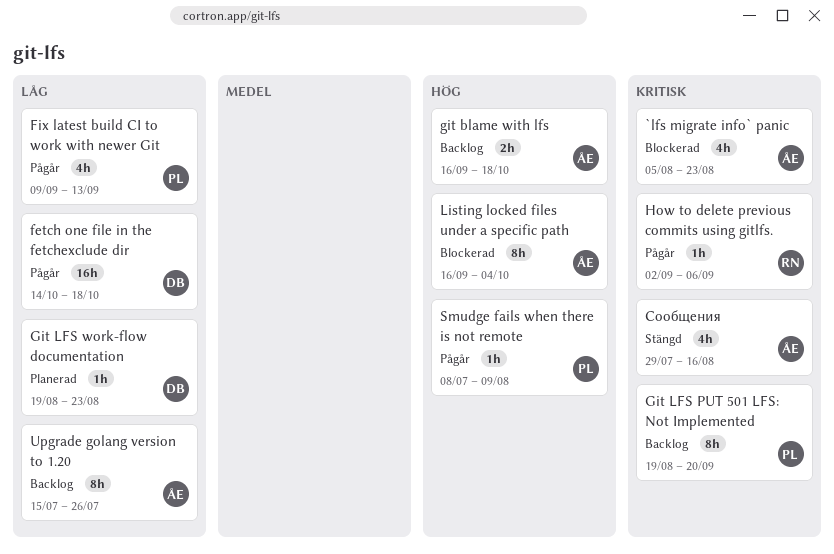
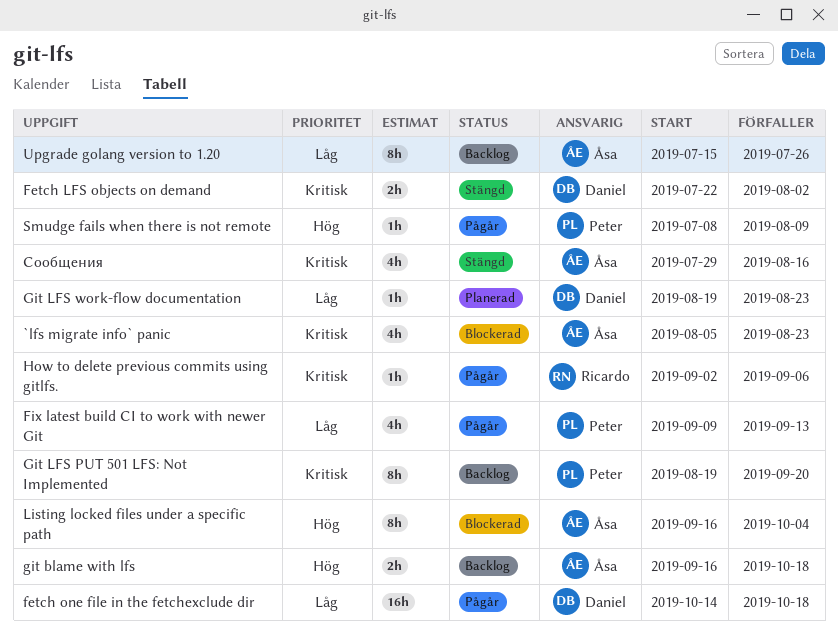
Fetch LFS objects on demand: none -> present

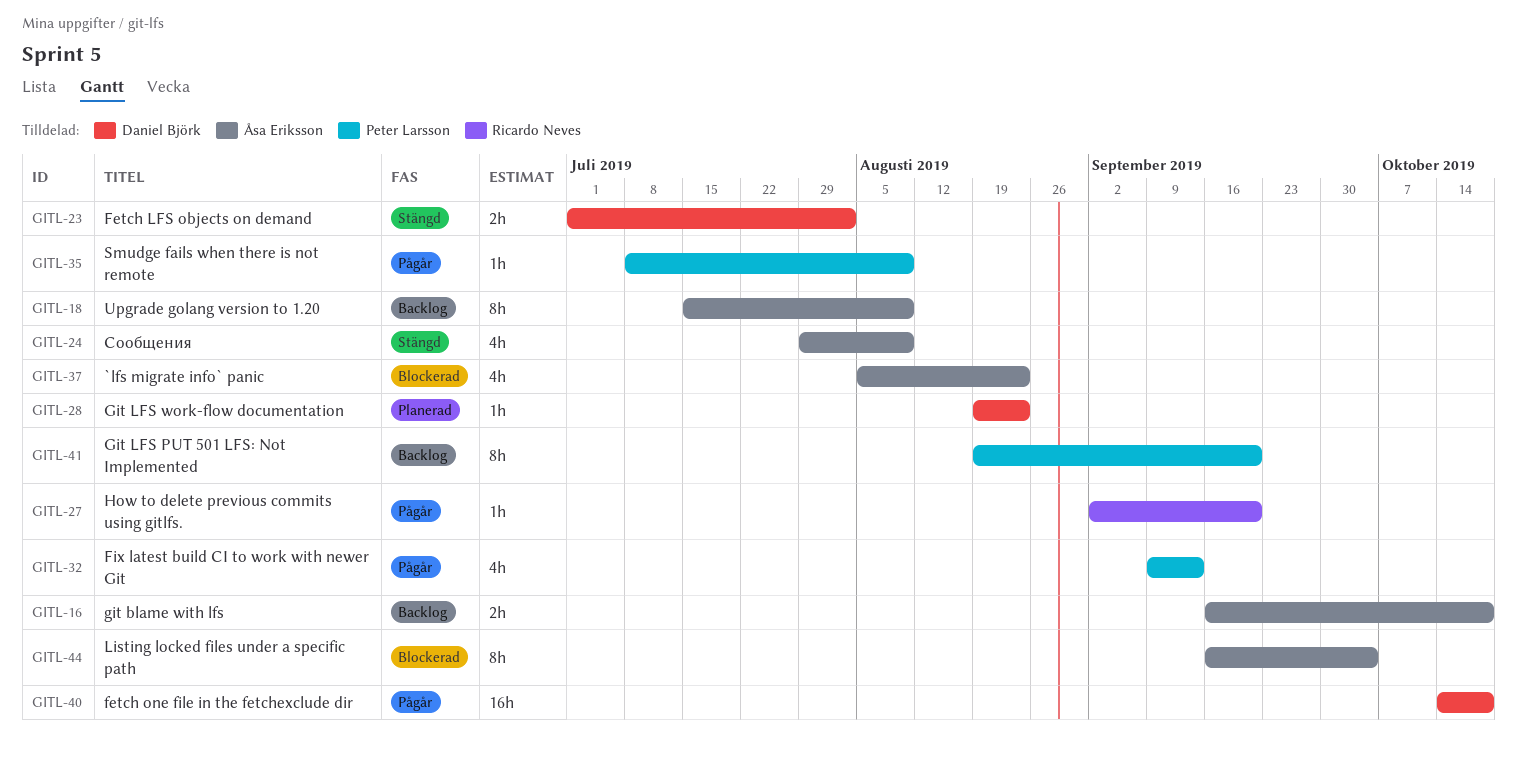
Fetch LFS objects on demand, start: Jul 22 -> Jul 1
How to delete previous commits using gitlfs., due: Sep 6 -> Sep 20
Upgrade golang version to 1.20, due: Jul 26 -> Aug 9
Сообщения, due: Aug 16 -> Aug 9

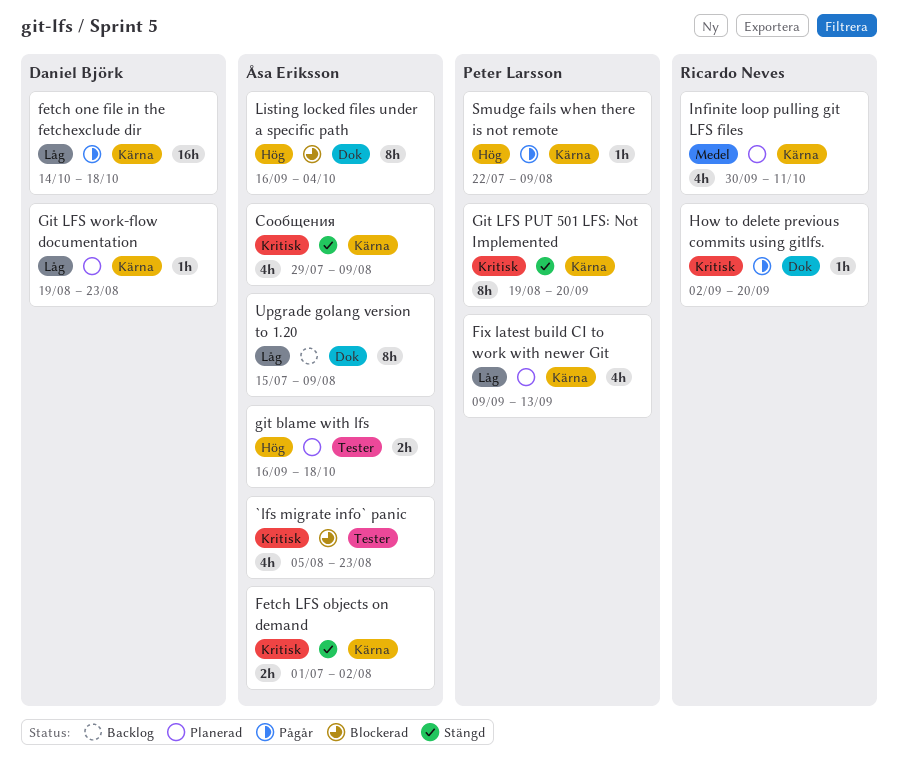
Fetch LFS objects on demand, owner: Daniel Björk -> Åsa Eriksson
Fix latest build CI to work with newer Git, status: Pågår -> Planerad
git blame with lfs, status: Backlog -> Planerad
Git LFS PUT 501 LFS: Not Implemented, status: Backlog -> Stängd
Infinite loop pulling git LFS files: none -> present
Smudge fails when there is not remote, start: Jul 8 -> Jul 22

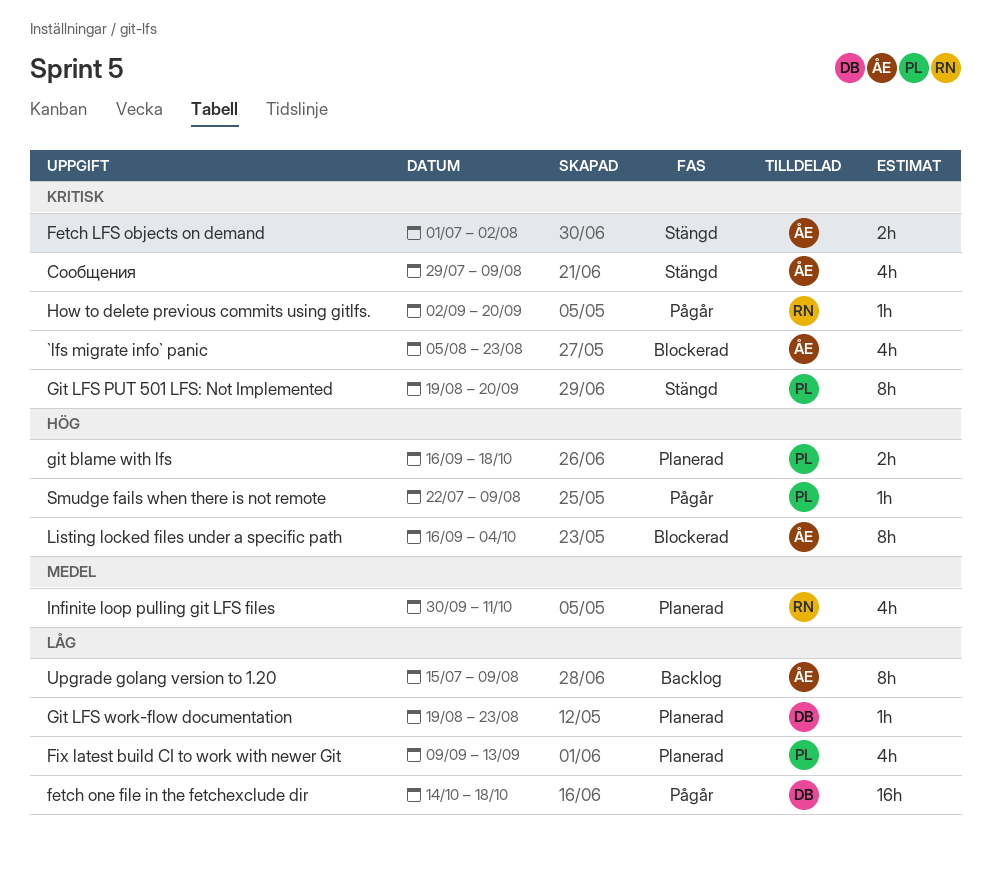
git blame with lfs, owner: Åsa Eriksson -> Peter Larsson

